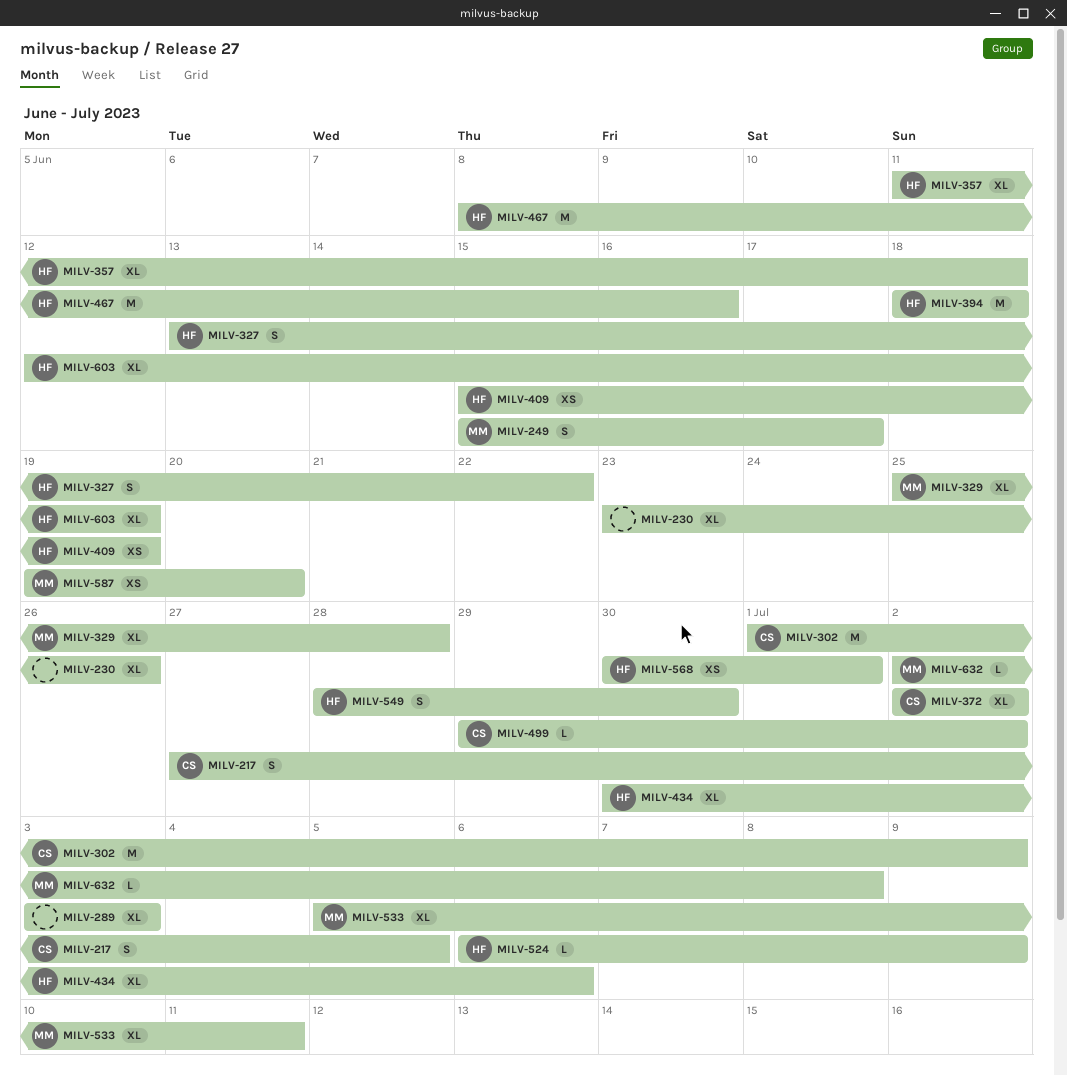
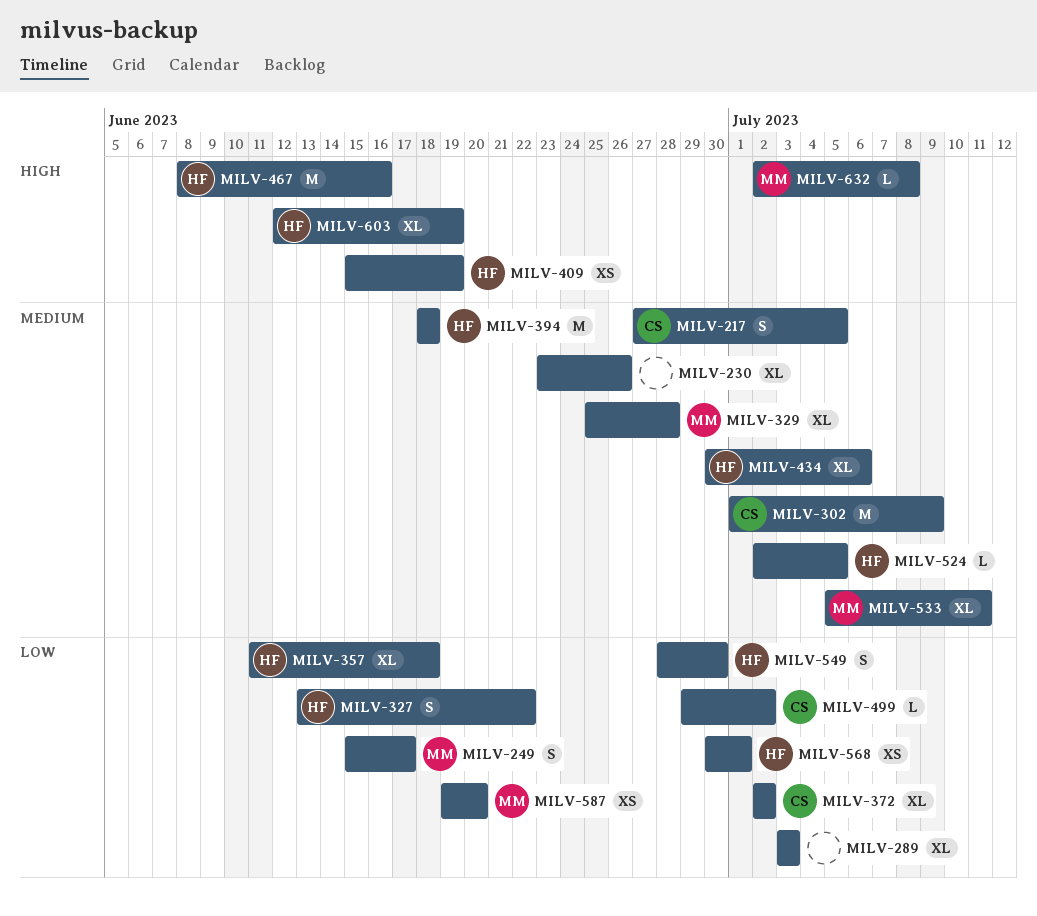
MILV-524, start: Jul 6 -> Jul 2
MILV-524, due: Jul 9 -> Jul 5

